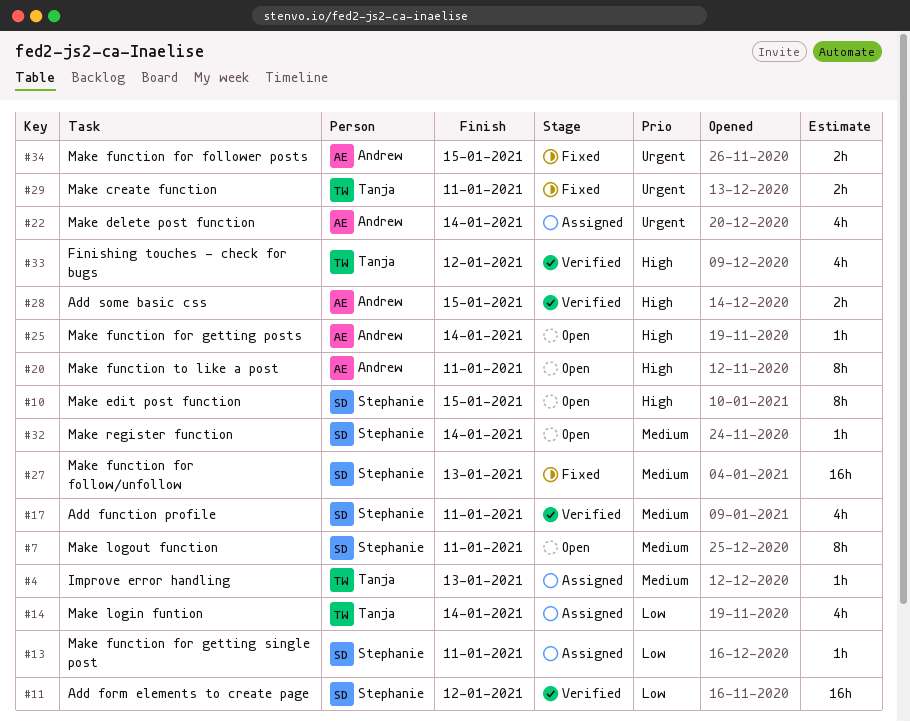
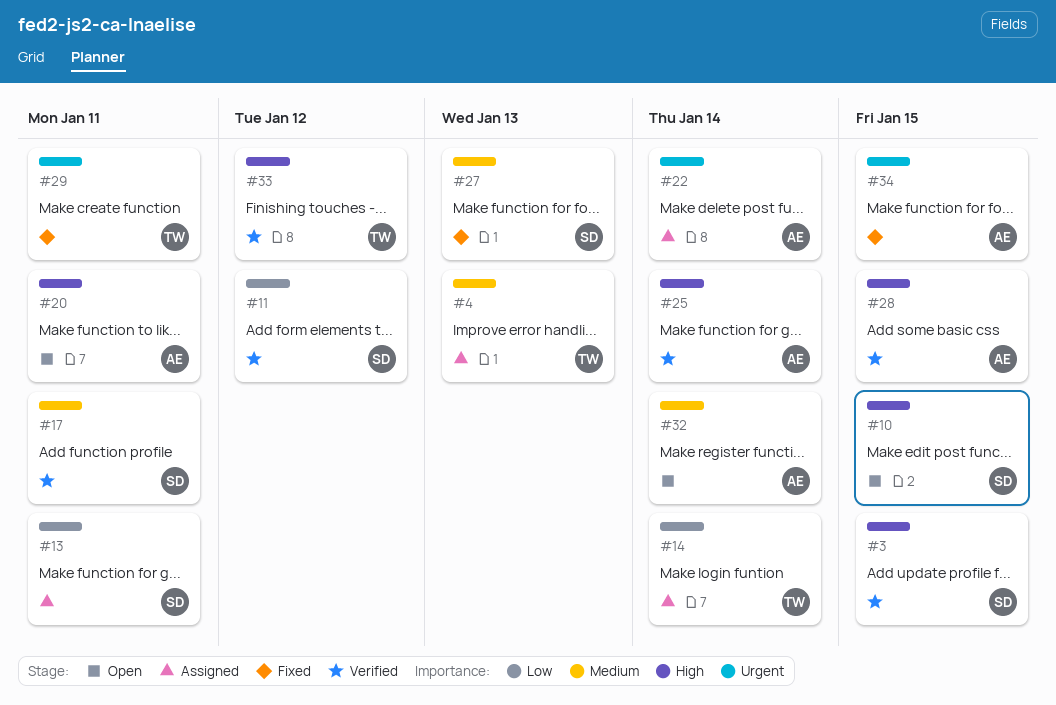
#3: none -> present
#7: present -> none
#25, status: Open -> Verified
#32, owner: Stephanie -> Andrew

